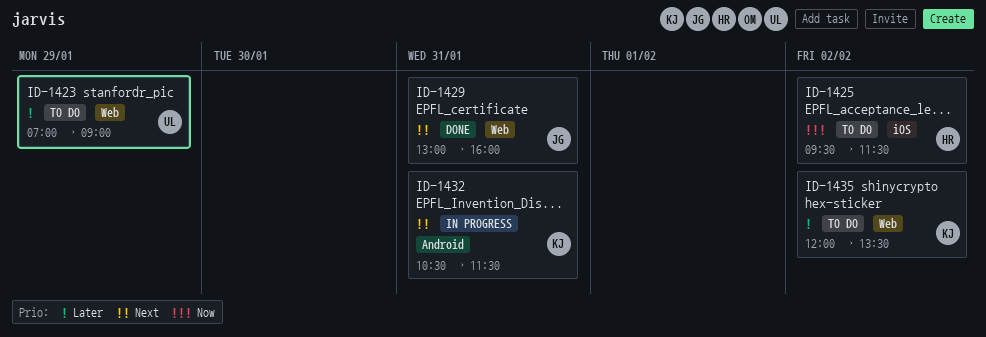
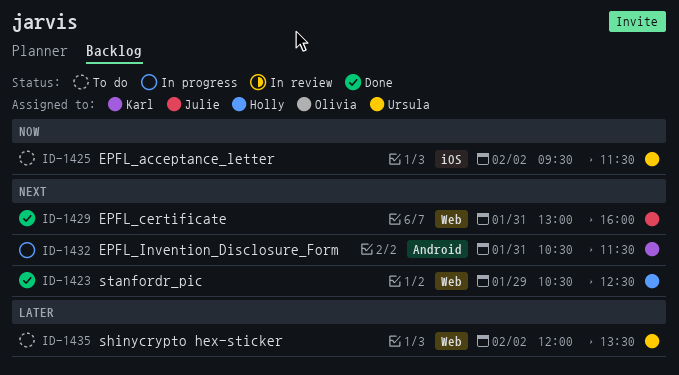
ID-1423, status: To do -> Done
ID-1423, owner: Ursula -> Holly
ID-1423, priority: Later -> Next
ID-1423, begins: 07:00 -> 10:30
ID-1423, ends: 09:00 -> 12:30
ID-1425, owner: Holly -> Ursula
ID-1435, owner: Karl -> Ursula

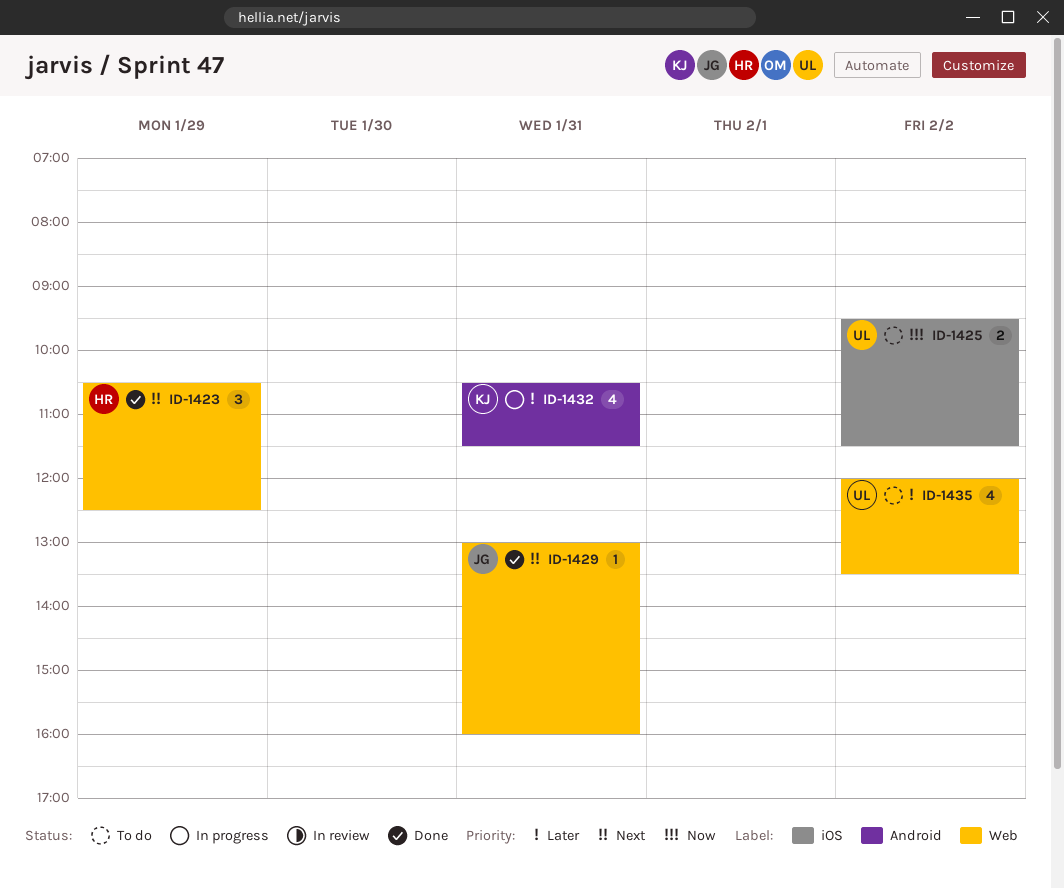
ID-1432, priority: Next -> Later

